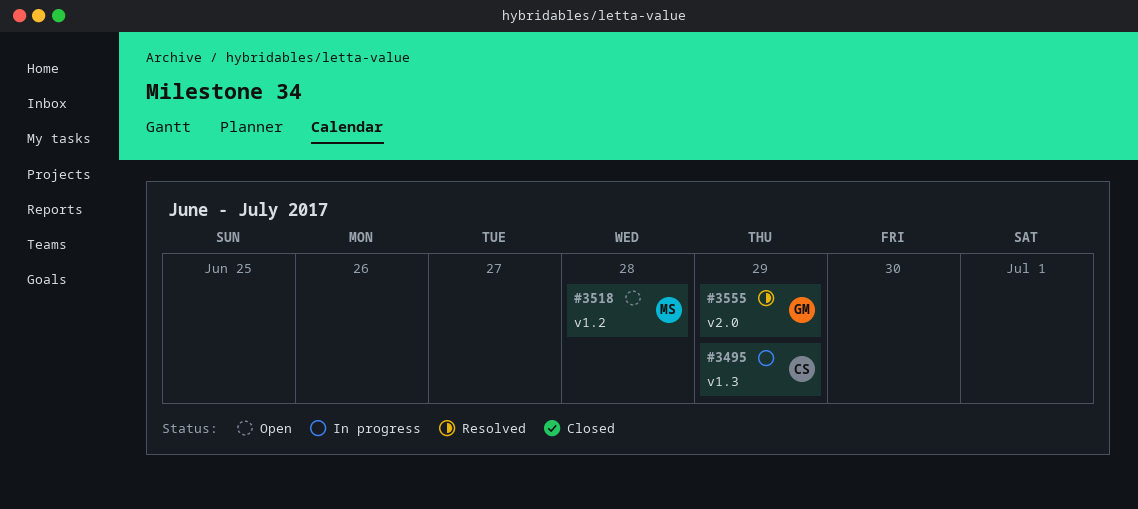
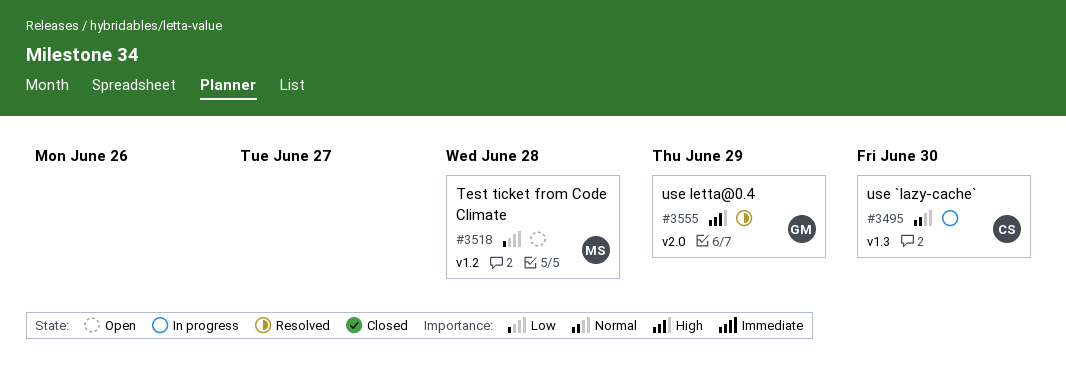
#3495, due: Jun 29 -> Jun 30

